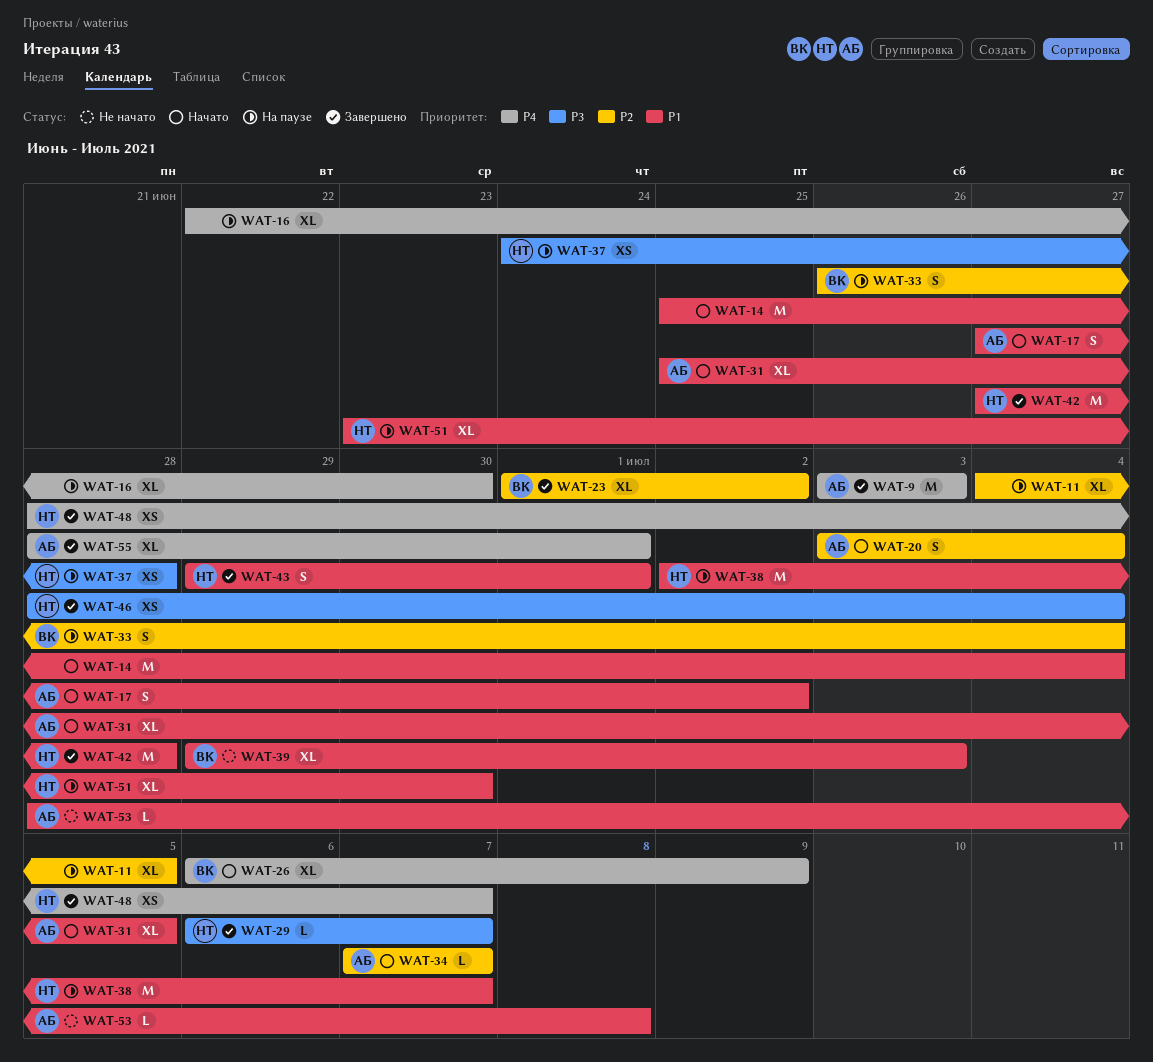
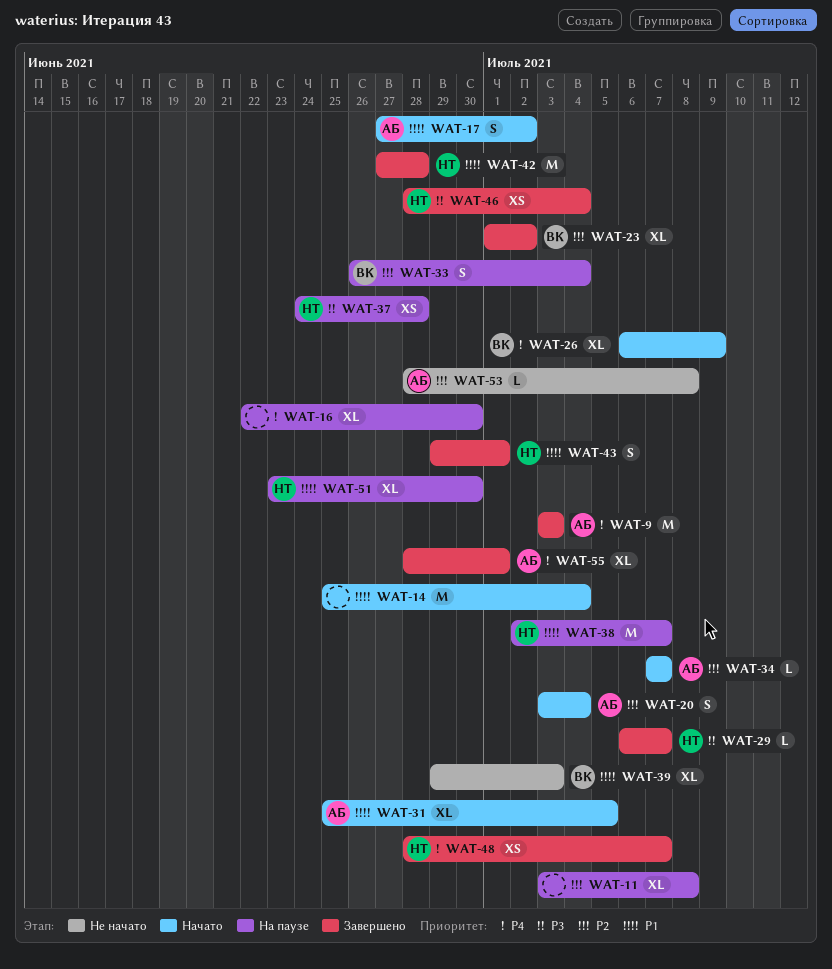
WAT-11, start: Jul 4 -> Jul 3
WAT-11, due: Jul 5 -> Jul 8
WAT-53, priority: P1 -> P2

